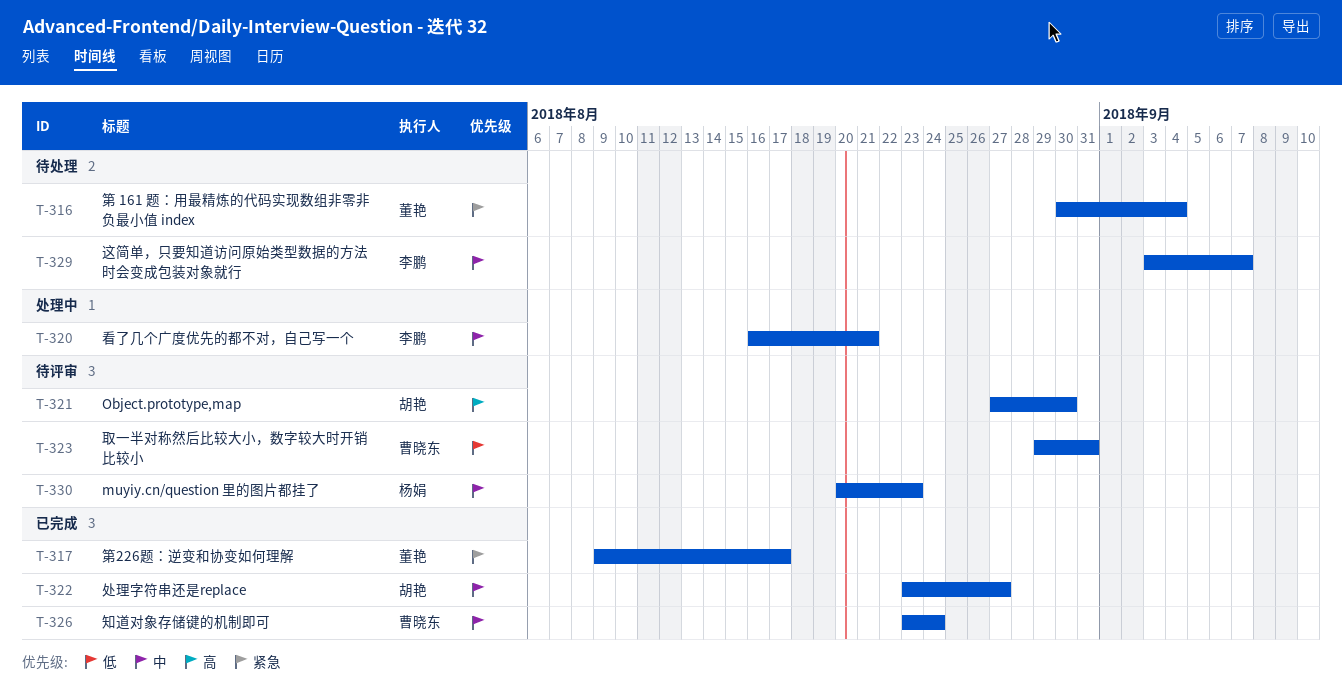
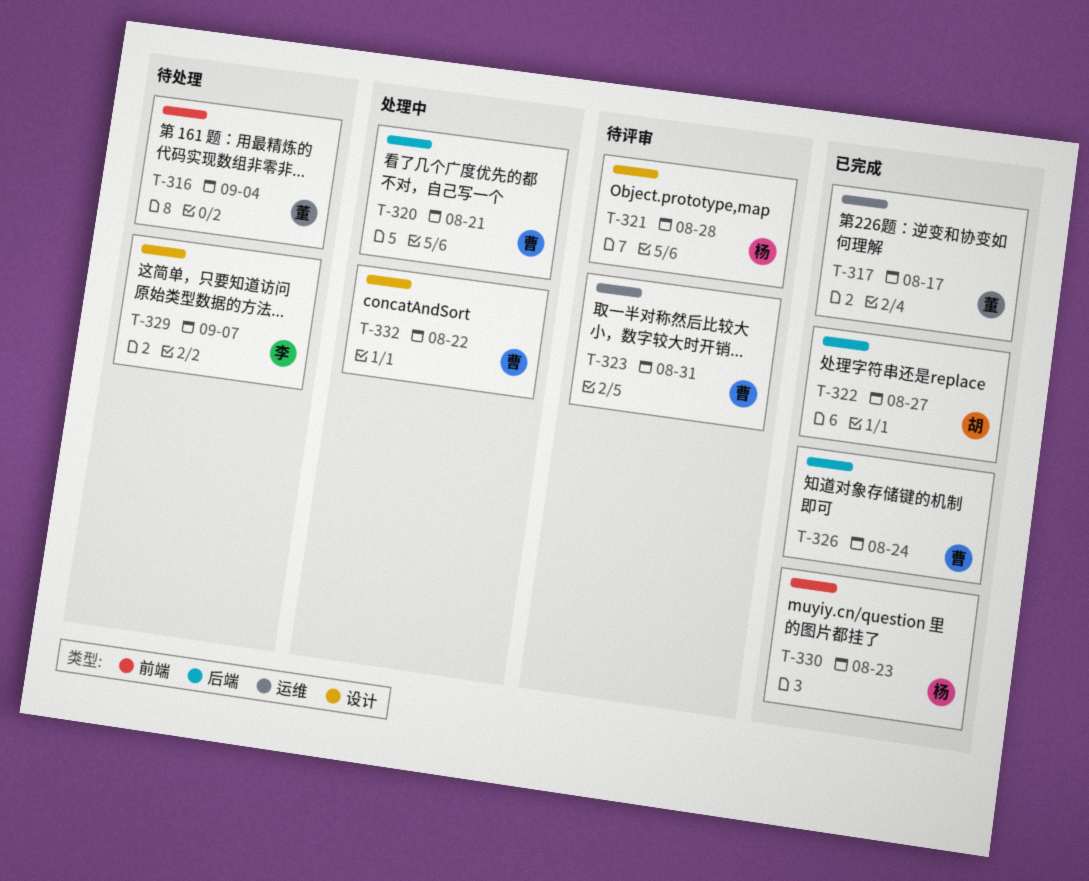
T-320, owner: 李鹏 -> 曹晓东
T-321, owner: 胡艳 -> 杨娟
T-321, due: Aug 30 -> Aug 28
T-330, status: 待评审 -> 已完成
T-332: none -> present

